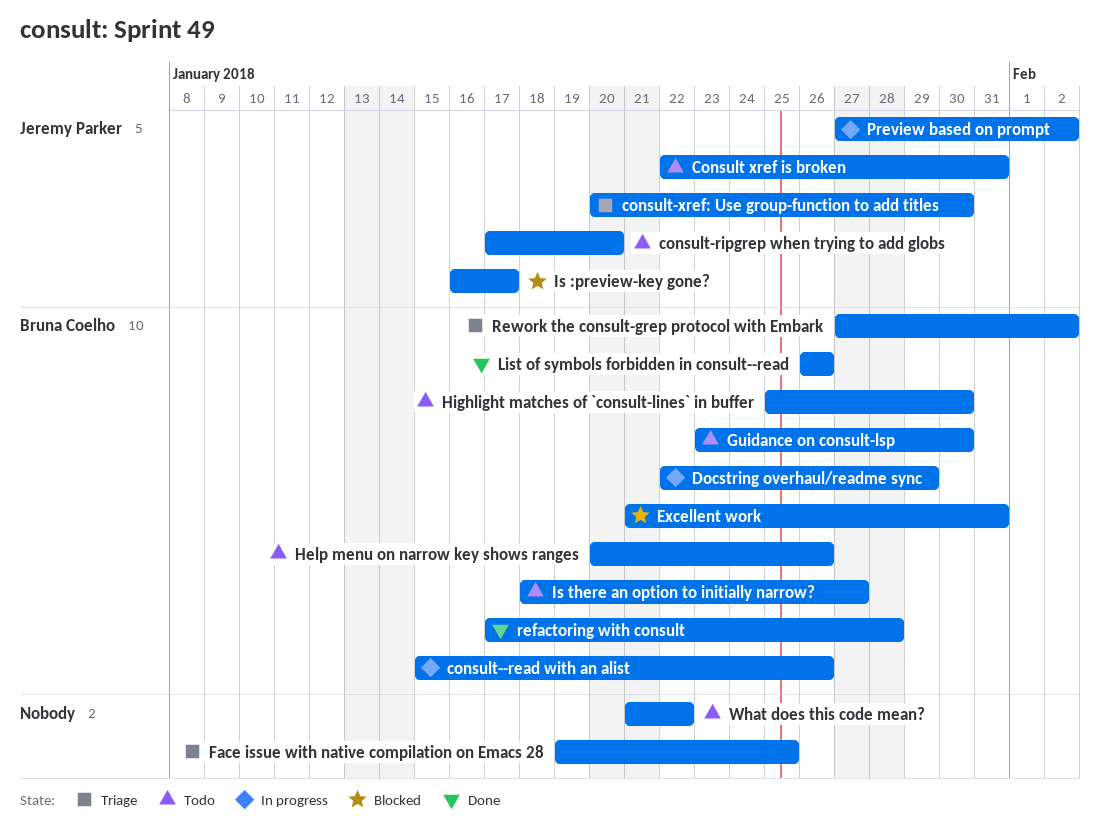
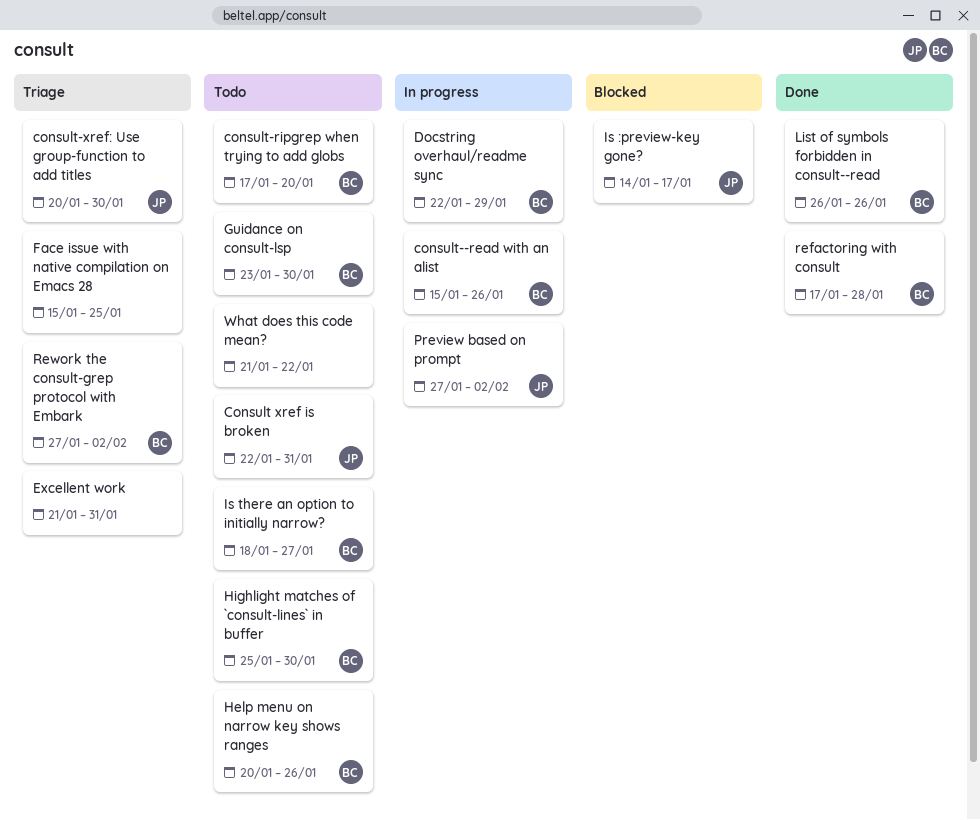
consult-ripgrep when trying to add globs, owner: Jeremy Parker -> Bruna Coelho
Excellent work, status: Blocked -> Triage
Excellent work, owner: Bruna Coelho -> none
Face issue with native compilation on Emacs 28, start: Jan 19 -> Jan 15
Is :preview-key gone?, start: Jan 16 -> Jan 14

